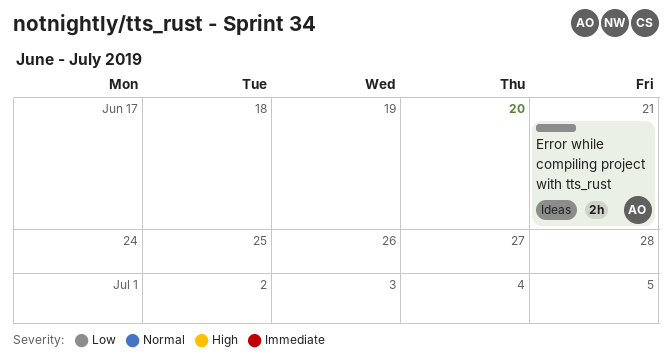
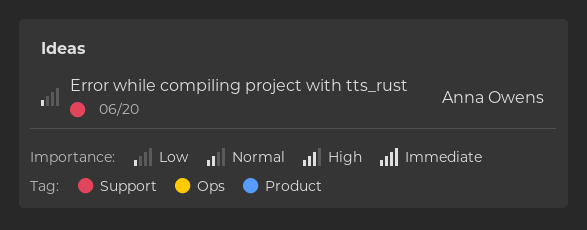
Error while compiling project with tts_rust, due: Jun 21 -> Jun 20

